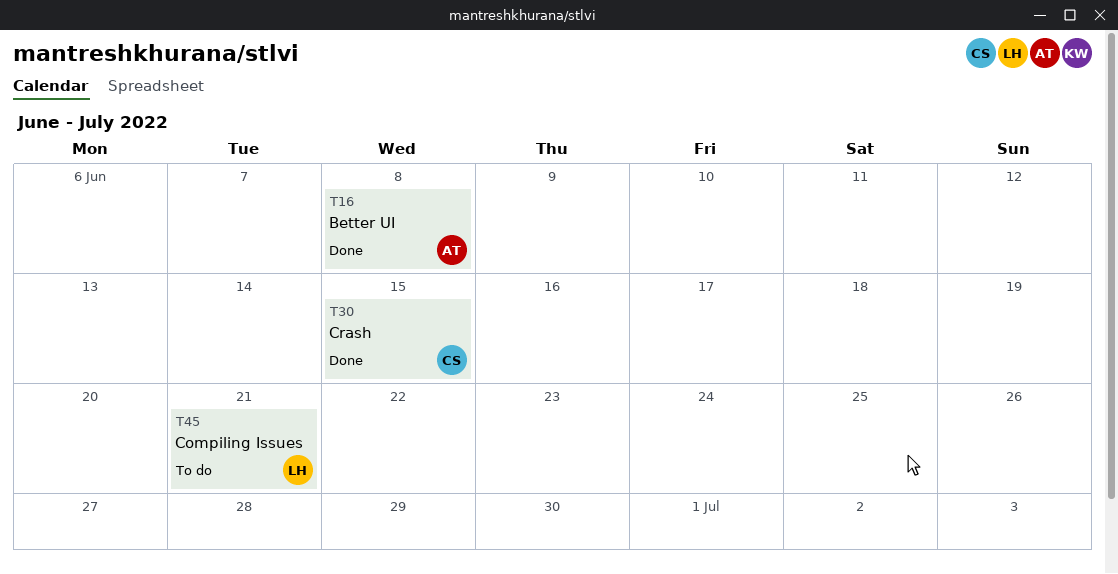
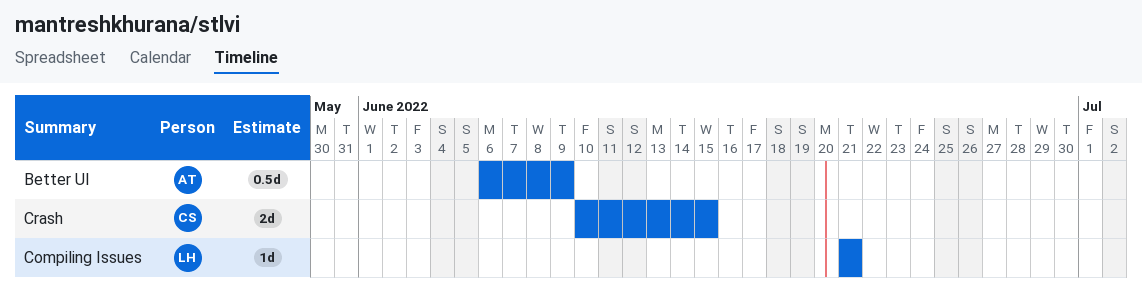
Better UI, due: Jun 8 -> Jun 9

